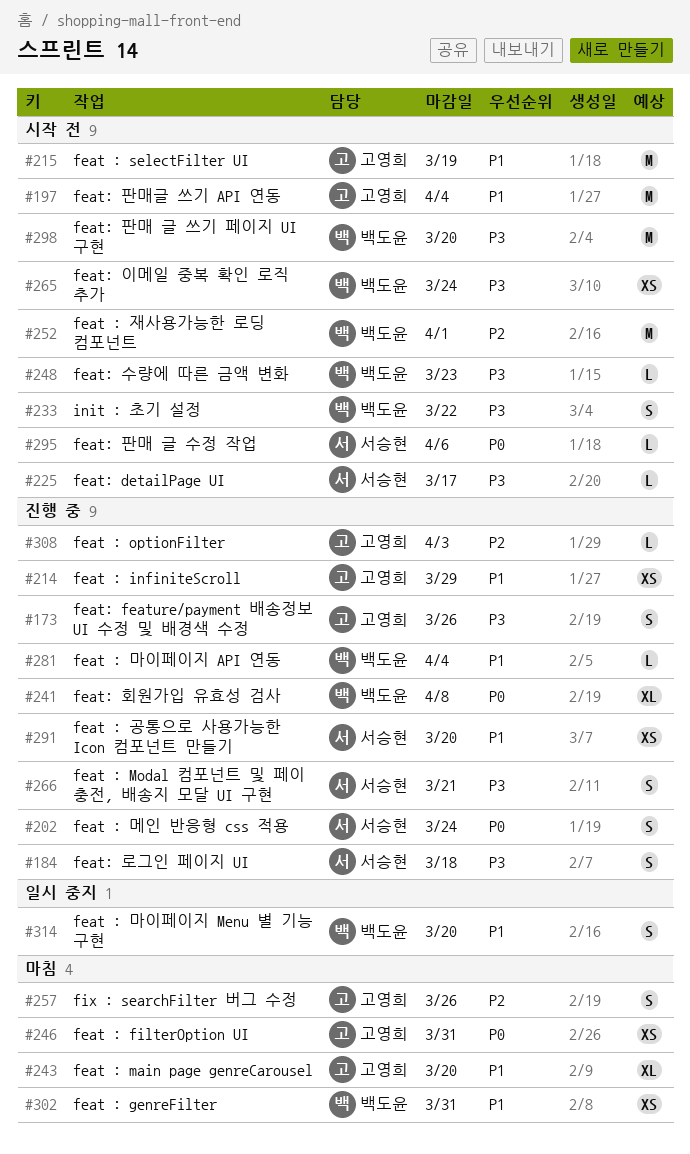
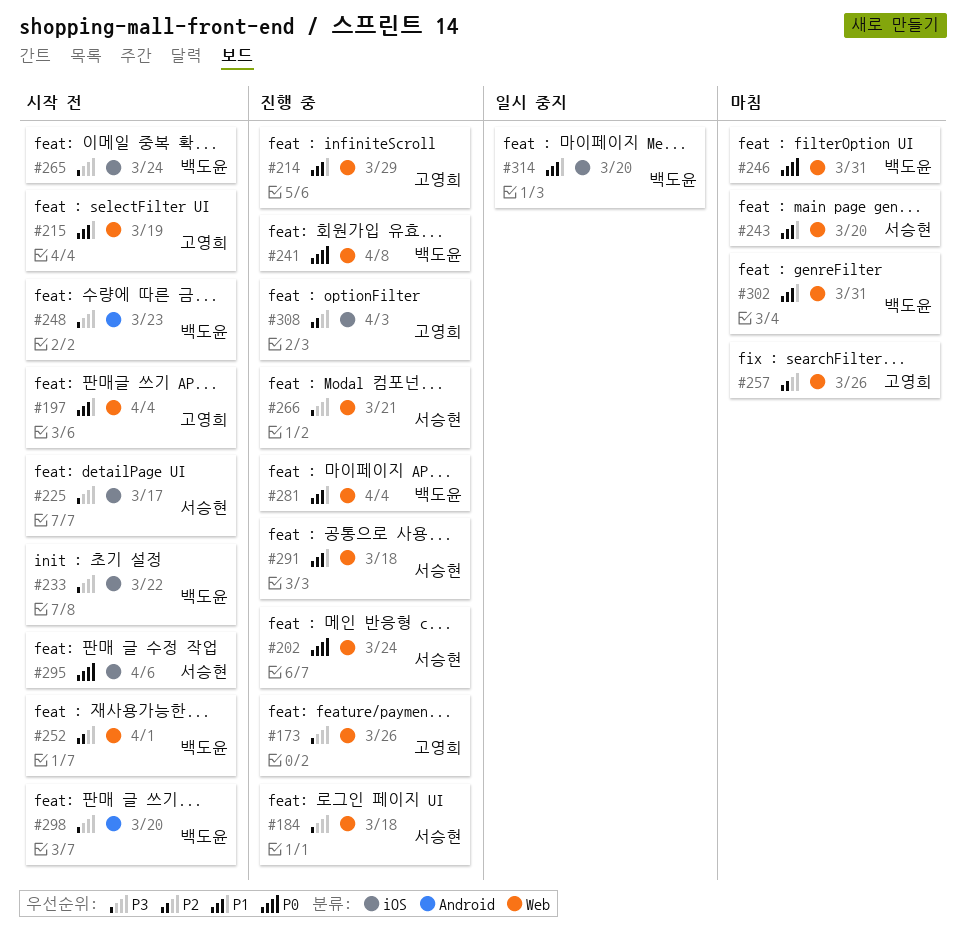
#243, owner: 고영희 -> 서승현
#246, owner: 고영희 -> 백도윤
#291, due: Mar 20 -> Mar 18

